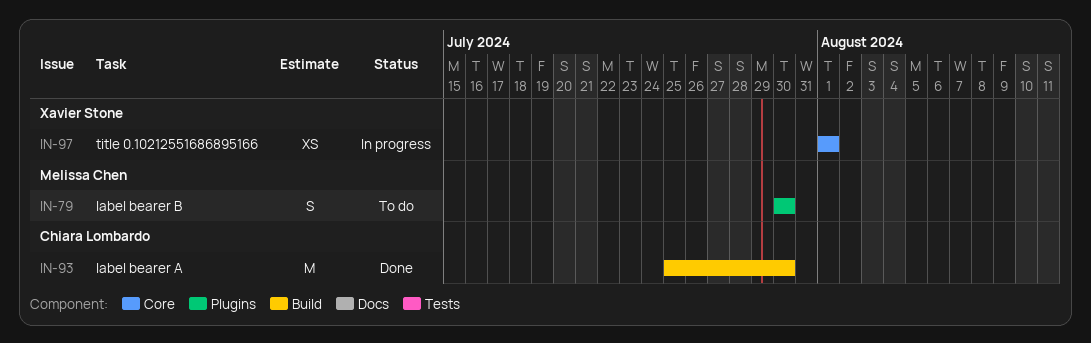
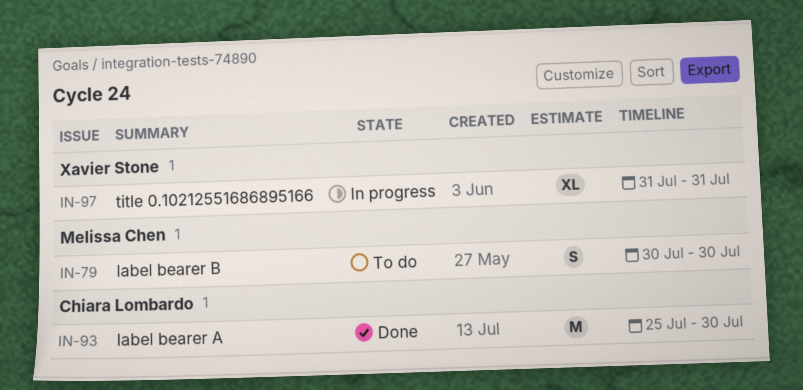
IN-97, estimate: XS -> XL
IN-97, start: Aug 1 -> Jul 31
IN-97, due: Aug 1 -> Jul 31

